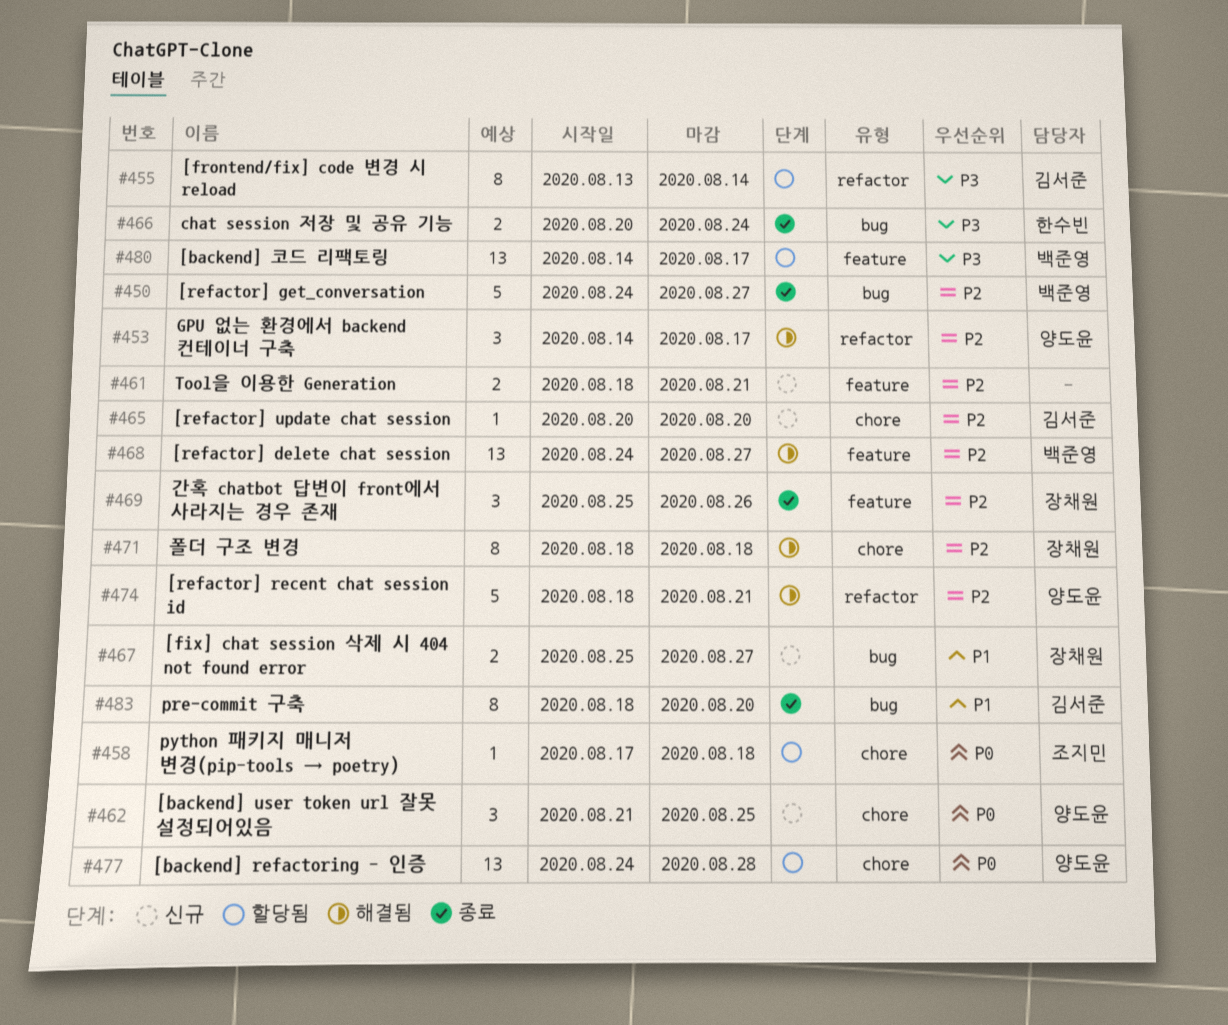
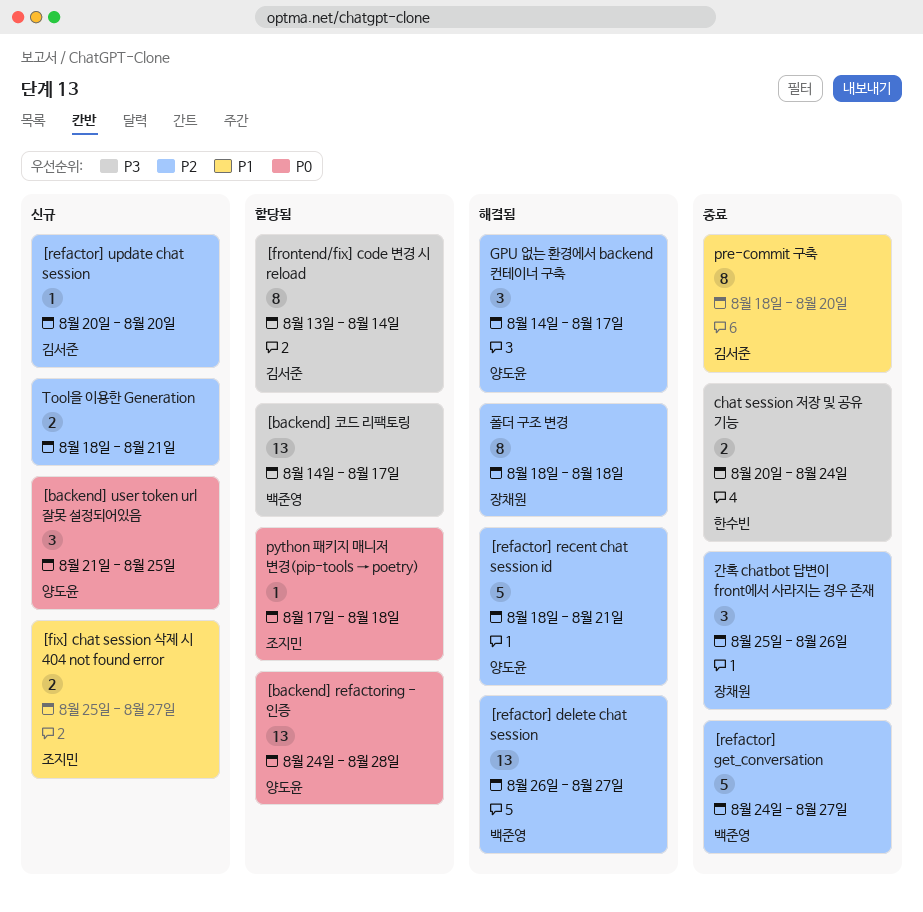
[fix] chat session 삭제 시 404 not found error, owner: 장채원 -> 조지민
[refactor] delete chat session, start: Aug 24 -> Aug 26

